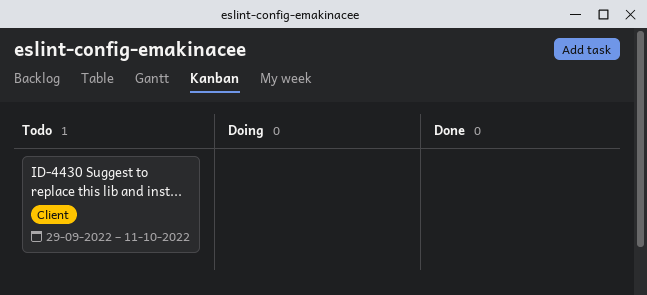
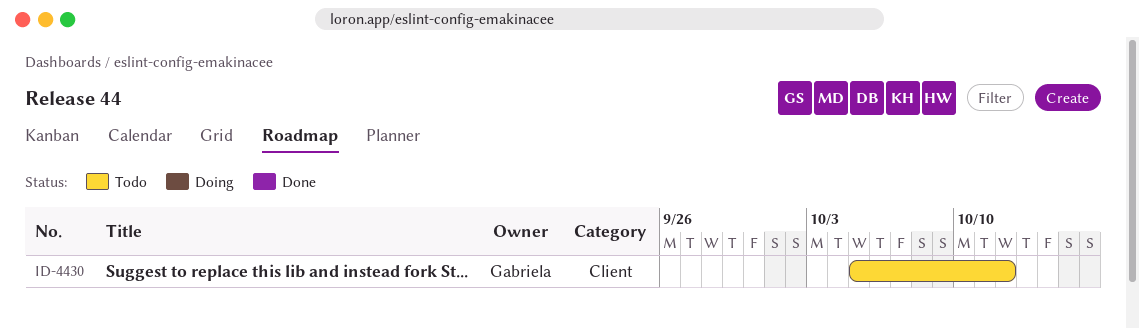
ID-4430, start: Sep 29 -> Oct 5
ID-4430, due: Oct 11 -> Oct 12

